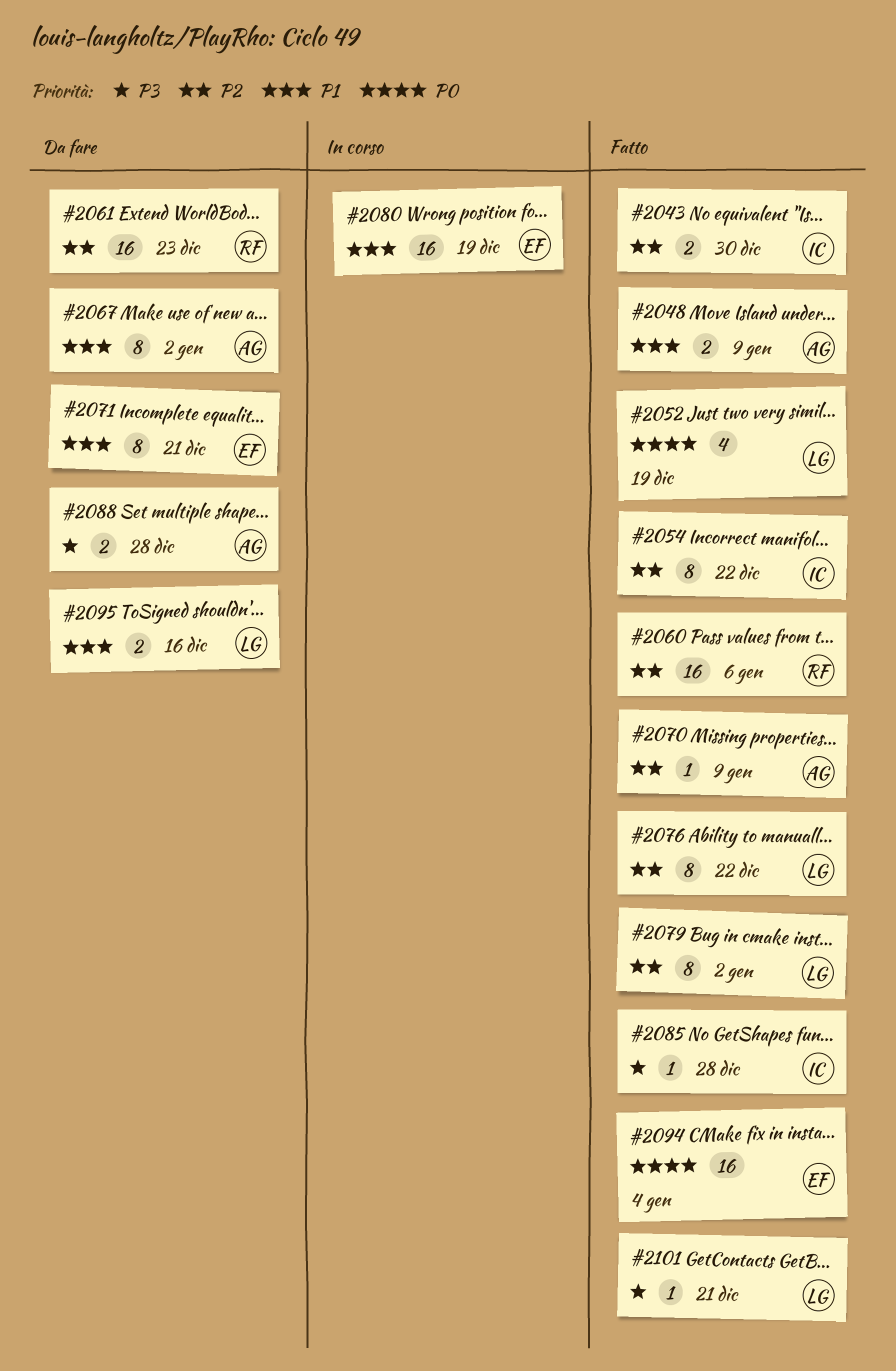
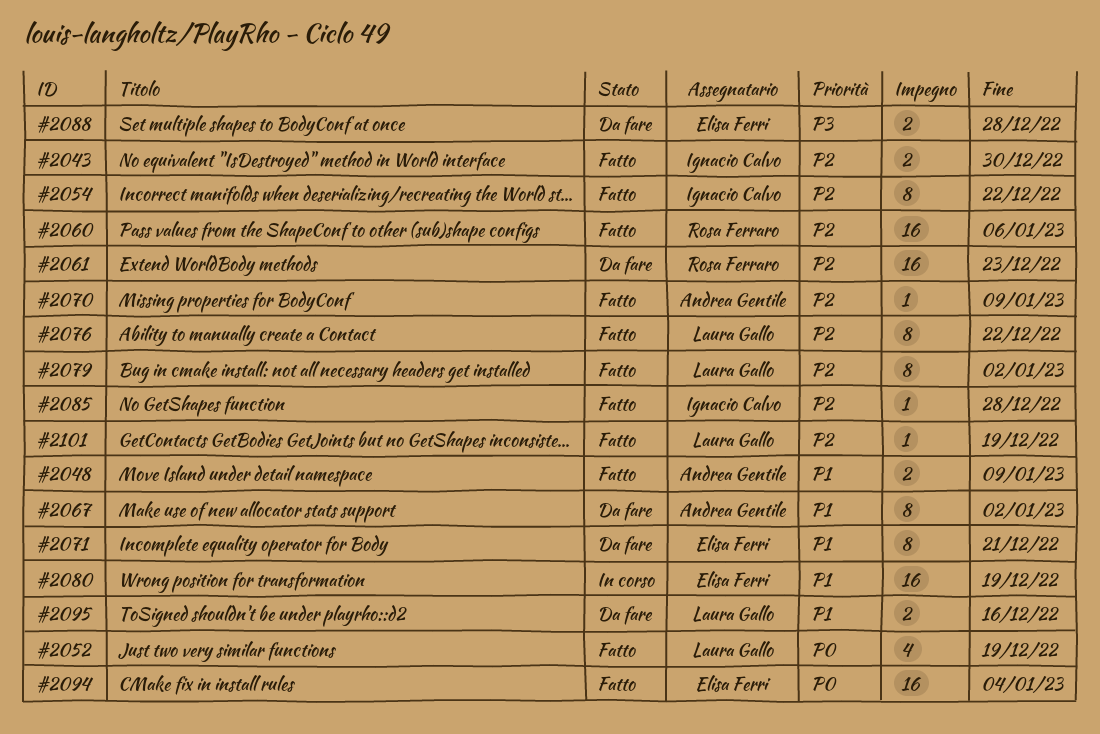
#2085, priority: P3 -> P2
#2088, owner: Andrea Gentile -> Elisa Ferri
#2101, priority: P3 -> P2
#2101, due: Dec 21 -> Dec 19

